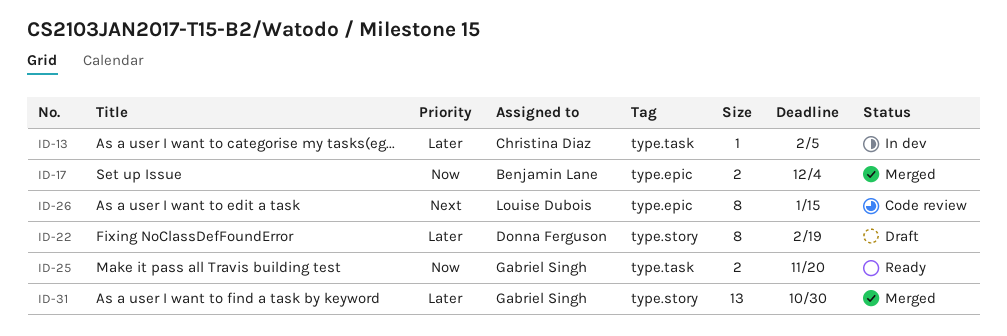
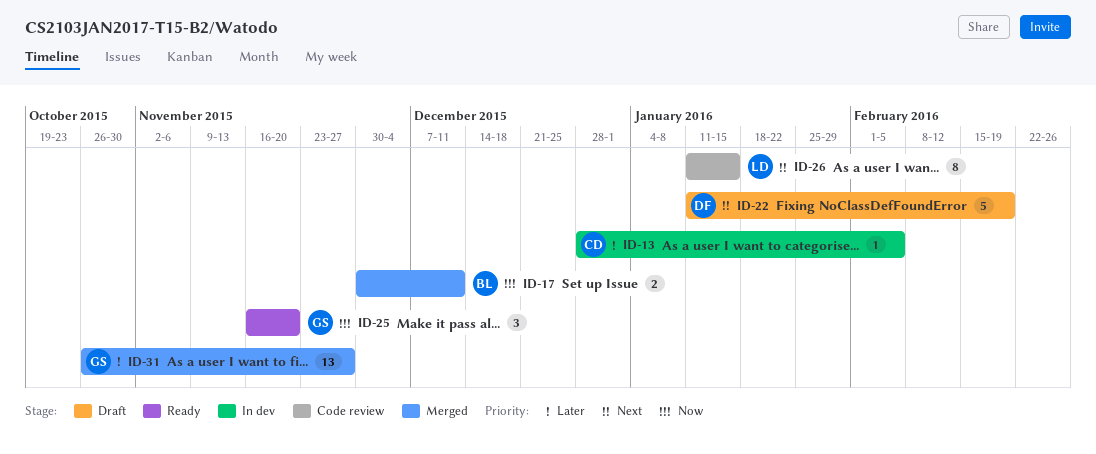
ID-17, due: Dec 4 -> Dec 11
ID-22, priority: Later -> Next
ID-22, estimate: 8 -> 5
ID-25, estimate: 2 -> 3
ID-31, due: Oct 30 -> Nov 27

